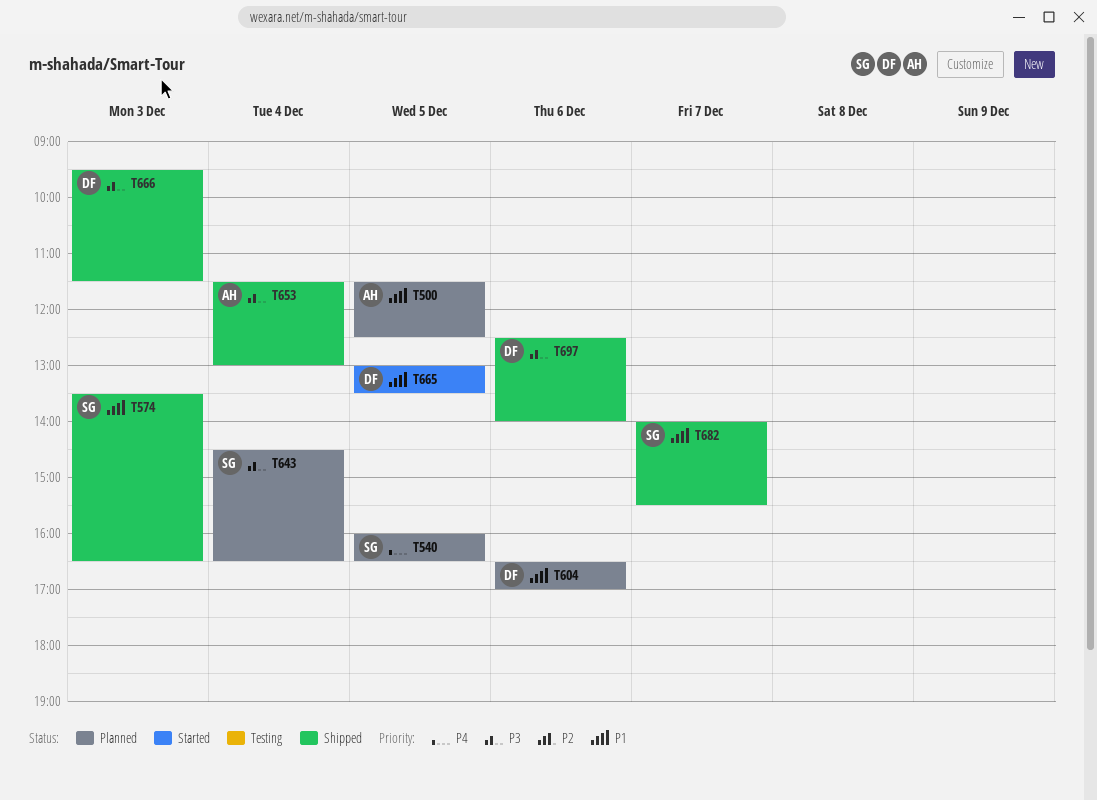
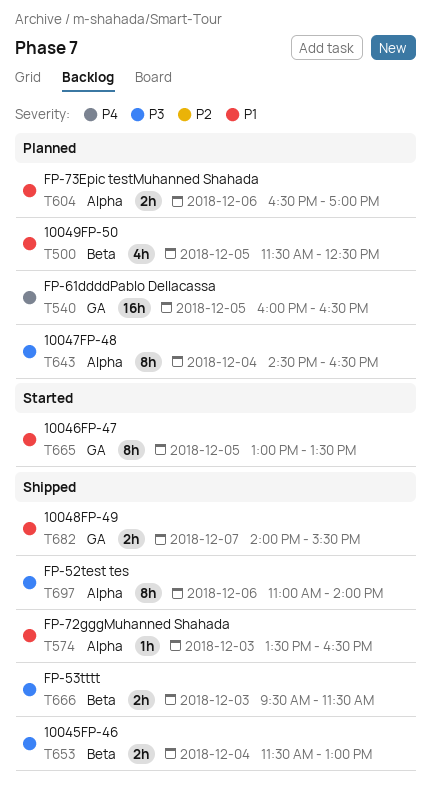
T697, begins: 12:30 -> 11:00

